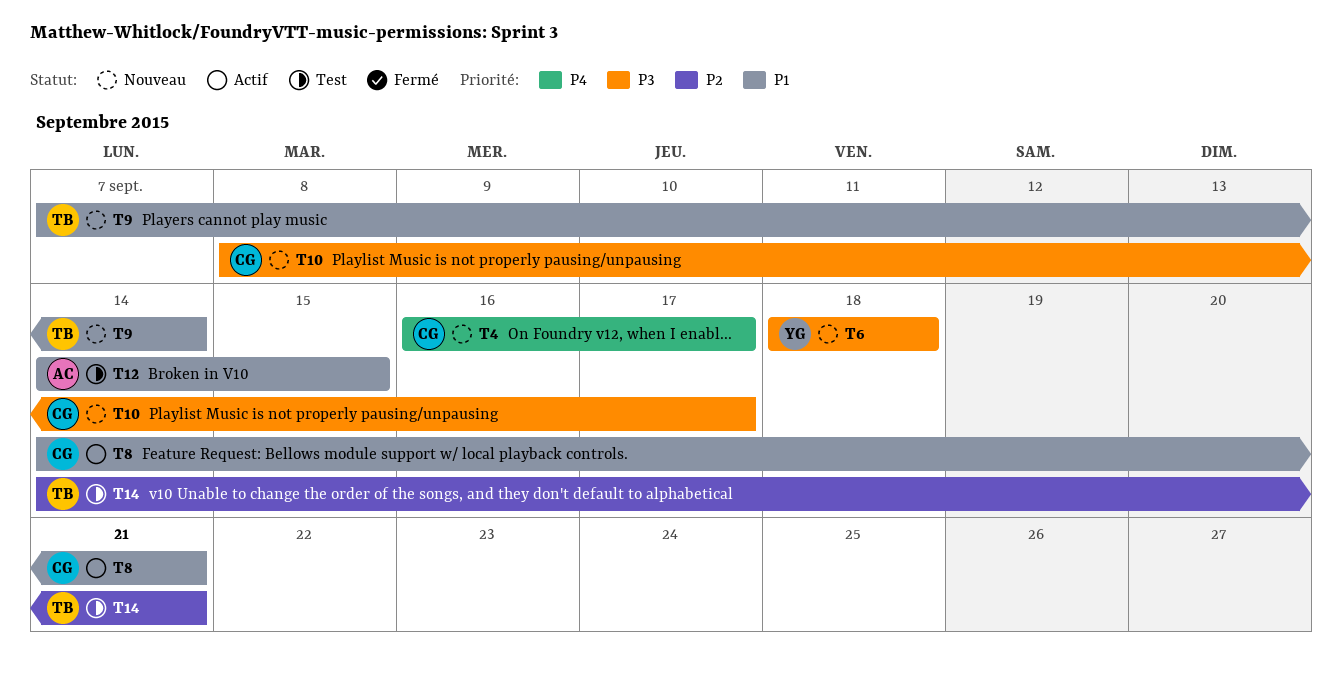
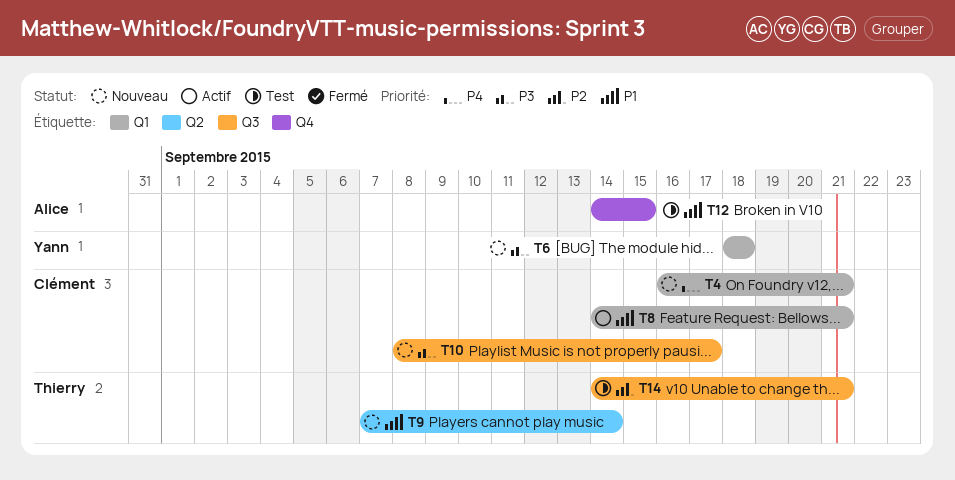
T4, due: Sep 17 -> Sep 21

